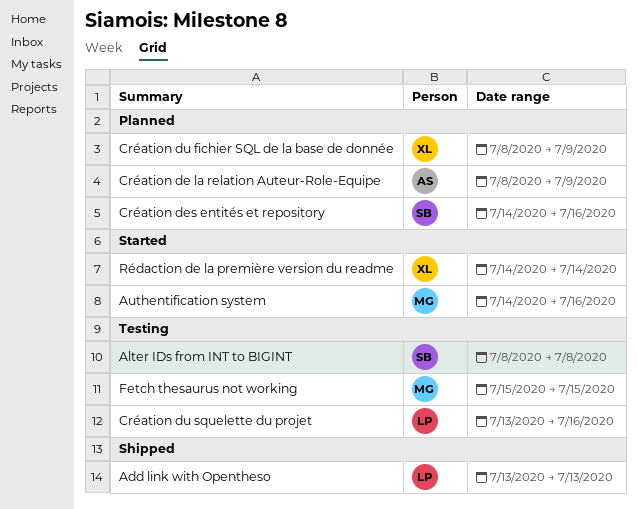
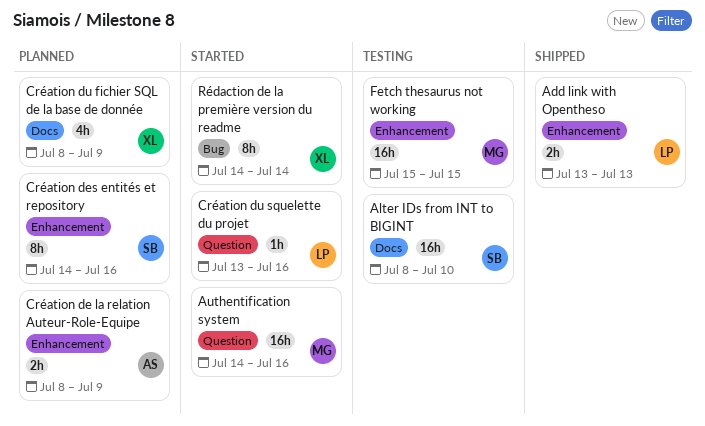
Alter IDs from INT to BIGINT, due: Jul 8 -> Jul 10
Création du squelette du projet, status: Testing -> Started

